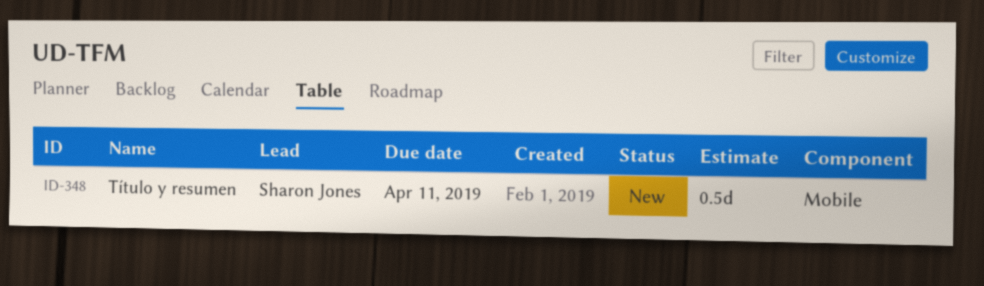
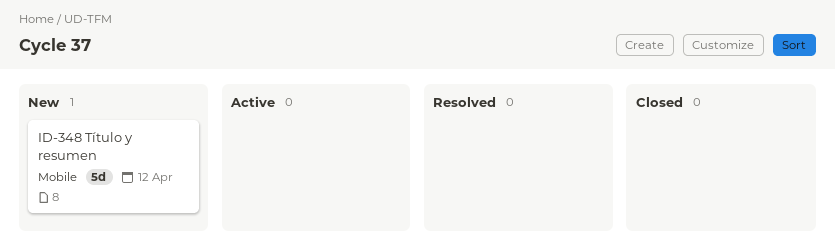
ID-348, estimate: 0.5d -> 5d
ID-348, due: Apr 11 -> Apr 12

